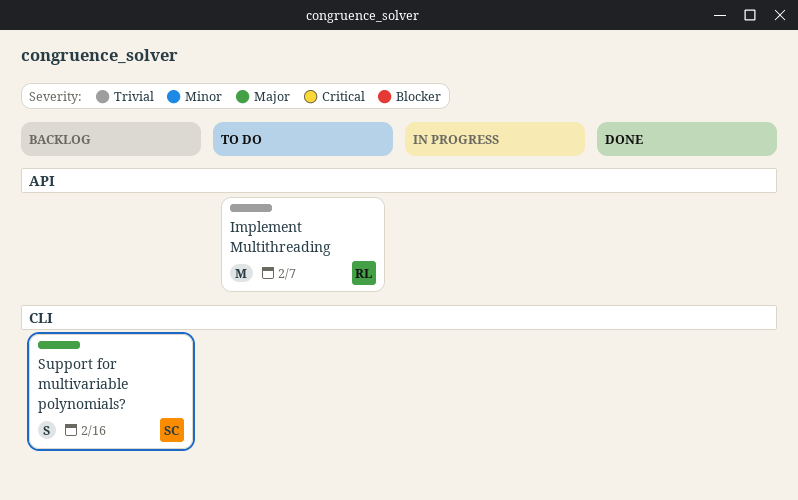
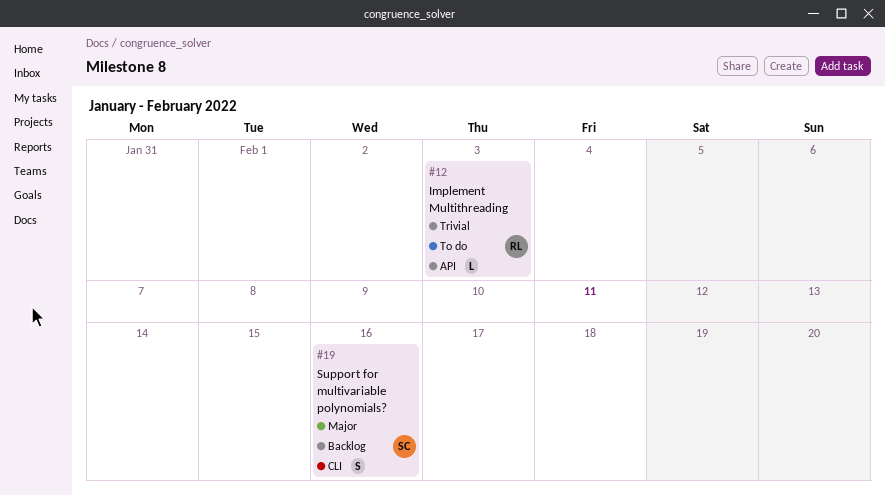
Implement Multithreading, estimate: M -> L
Implement Multithreading, due: Feb 7 -> Feb 3

